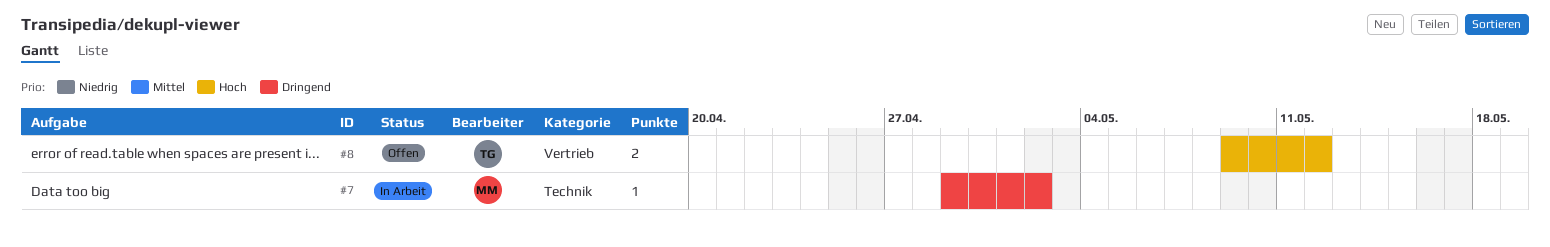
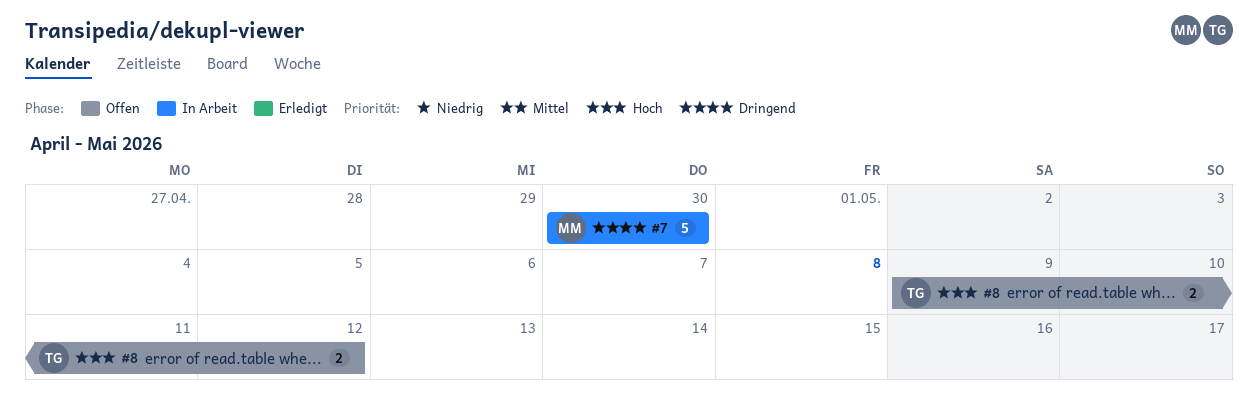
#7, estimate: 1 -> 5
#7, start: Apr 29 -> Apr 30
#7, due: May 2 -> Apr 30

